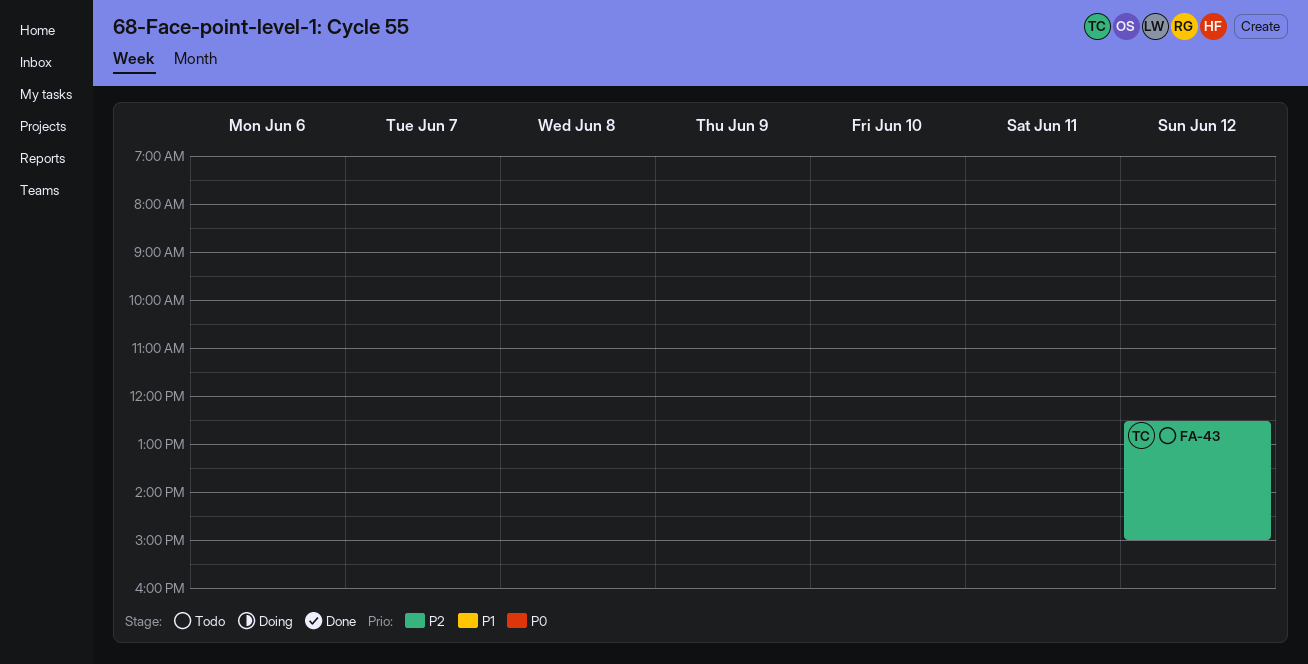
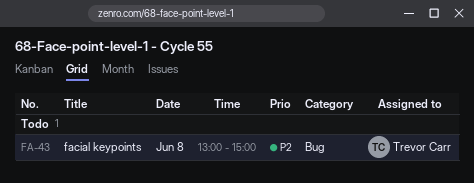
FA-43, day: Jun 12 -> Jun 8
FA-43, begins: 12:30 -> 13:00

